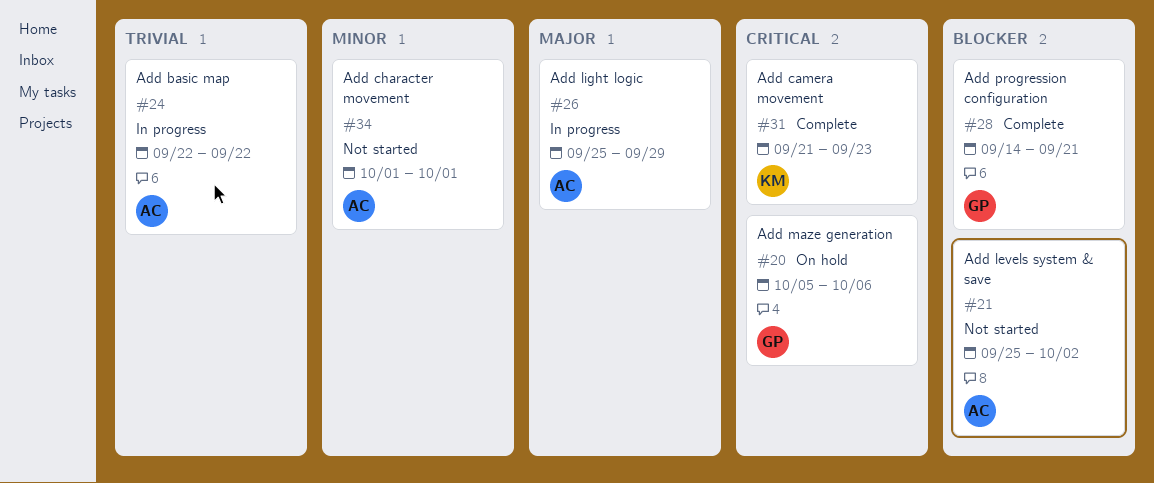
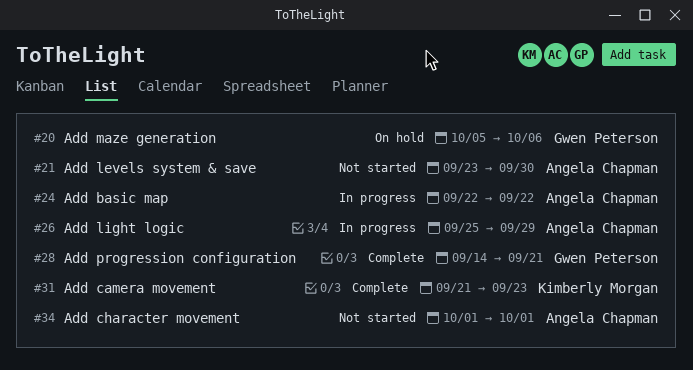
#21, start: Sep 25 -> Sep 23
#21, due: Oct 2 -> Sep 30

